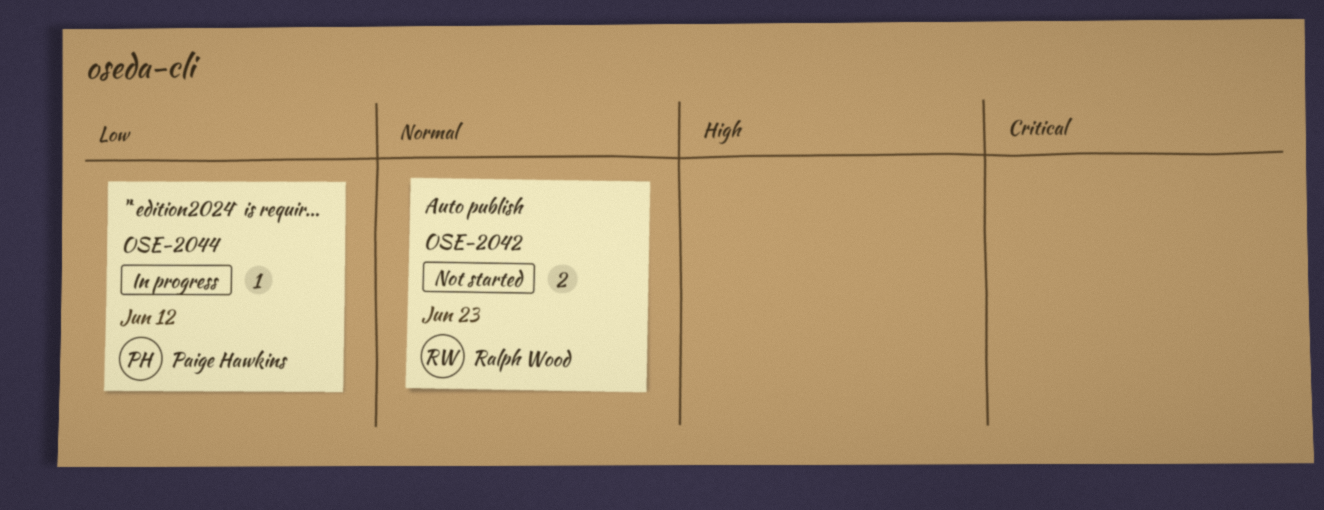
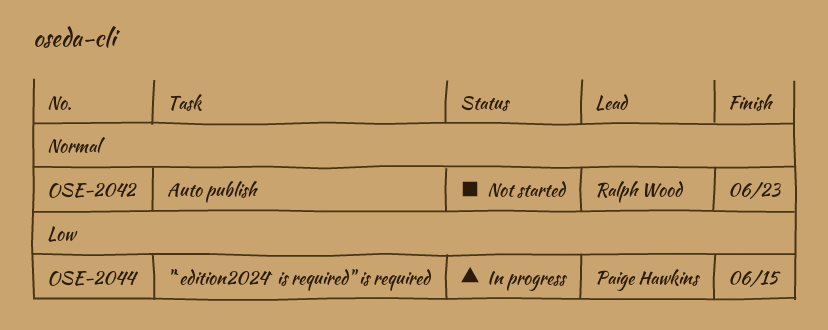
OSE-2044, due: Jun 12 -> Jun 15

